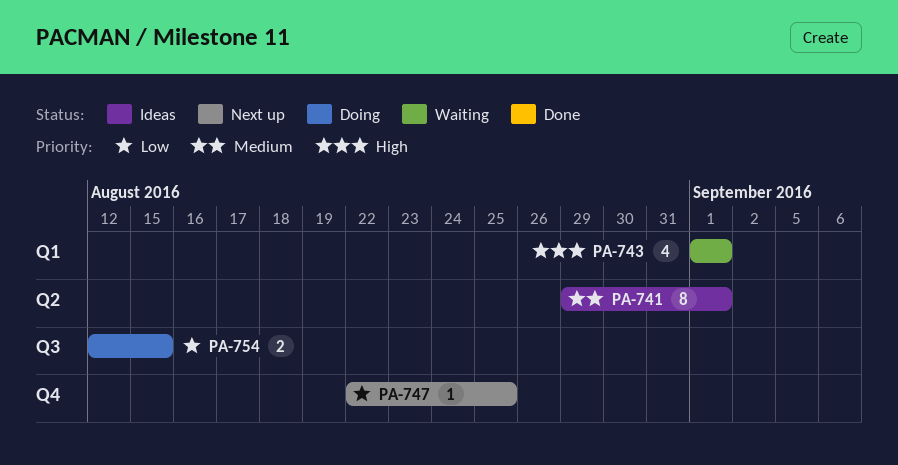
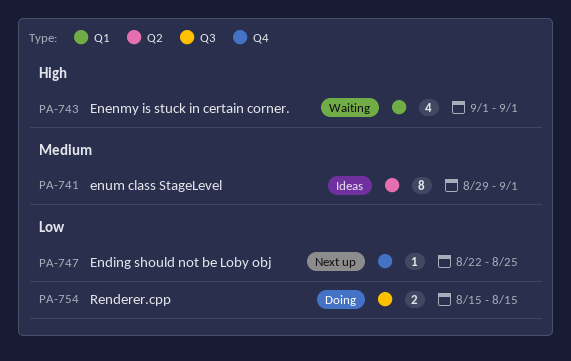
PA-754, start: Aug 12 -> Aug 15

